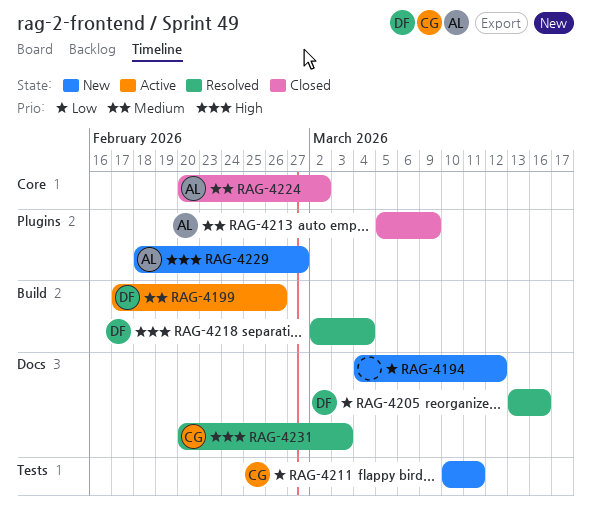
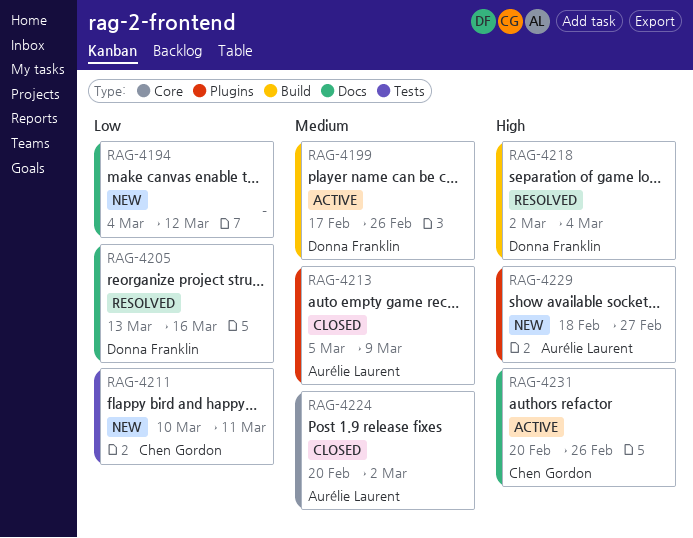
RAG-4231, status: Resolved -> Active
RAG-4231, due: Mar 3 -> Feb 26

